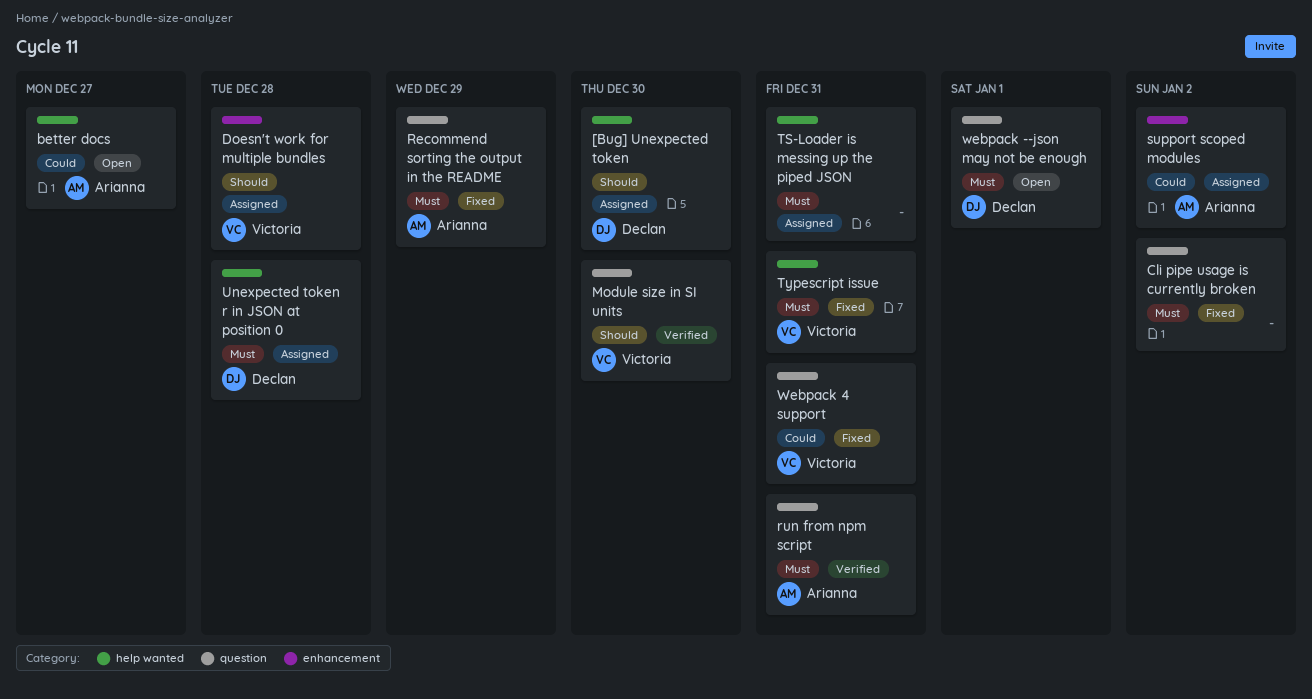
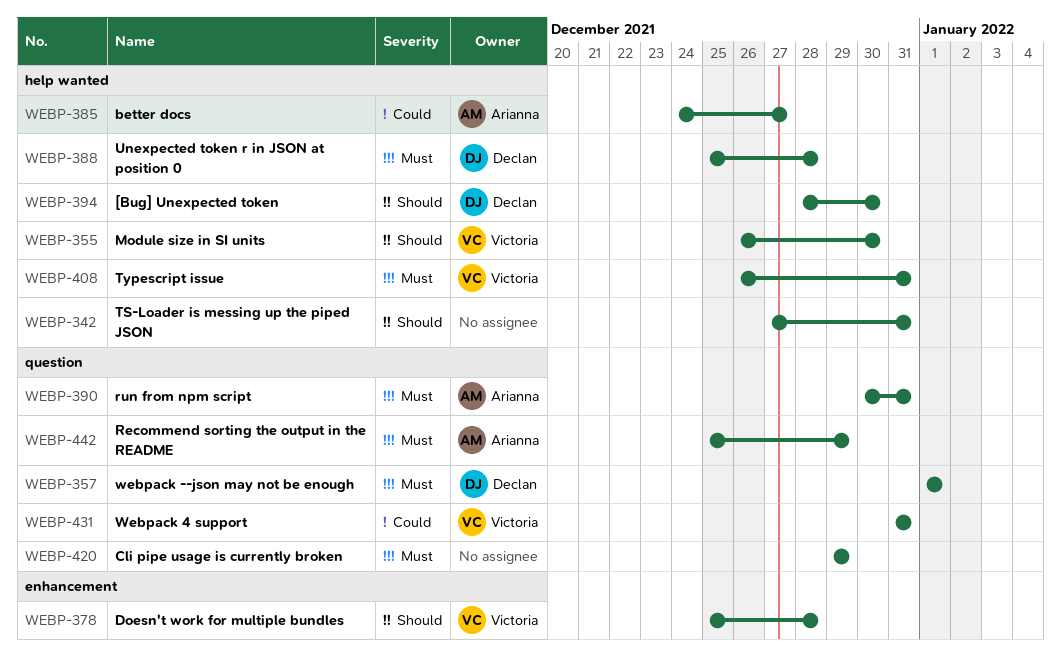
Cli pipe usage is currently broken, due: Jan 2 -> Dec 29
Module size in SI units, label: question -> help wanted
support scoped modules: present -> none
TS-Loader is messing up the piped JSON, priority: Must -> Should

